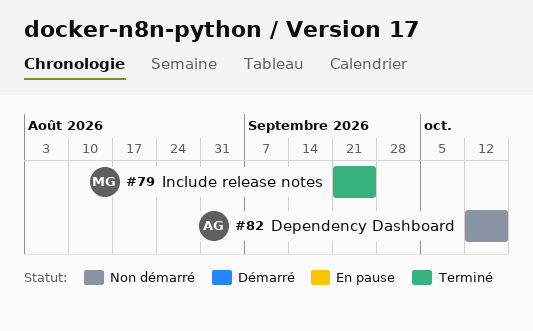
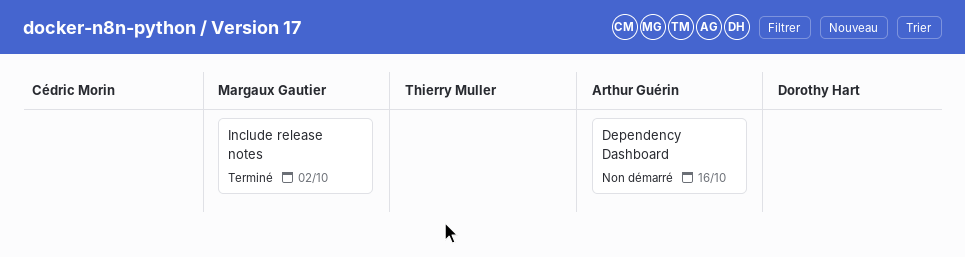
Include release notes, due: Sep 25 -> Oct 2

